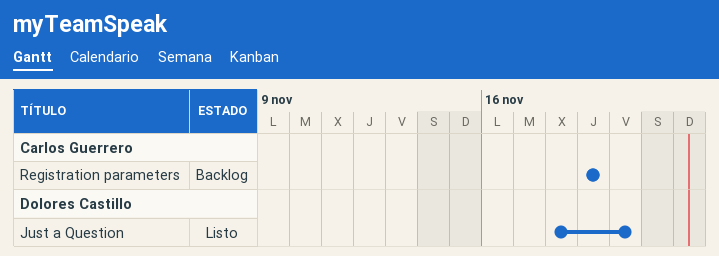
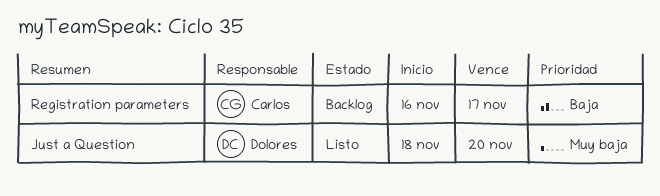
Registration parameters, start: Nov 19 -> Nov 16
Registration parameters, due: Nov 19 -> Nov 17

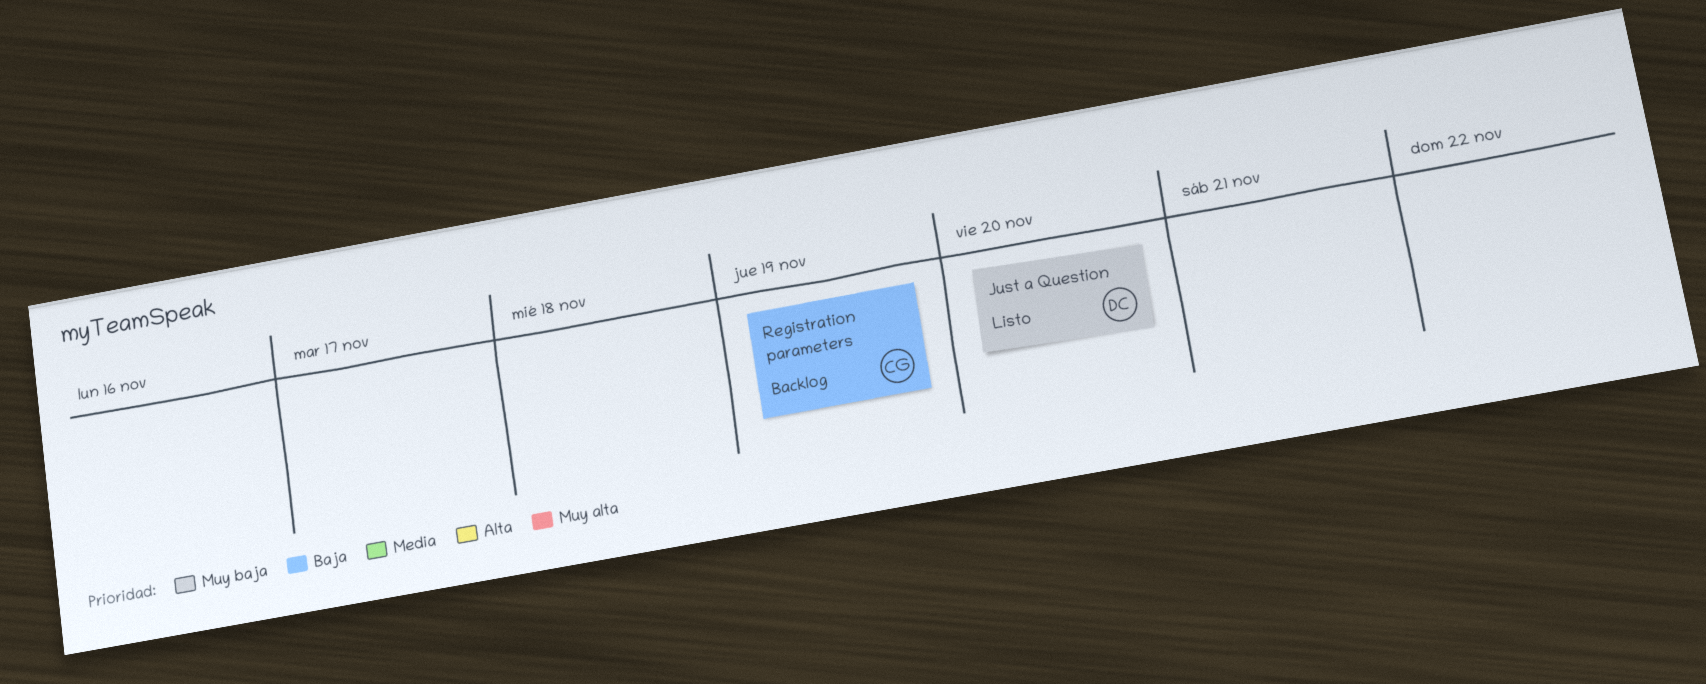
Registration parameters, due: Nov 17 -> Nov 19

